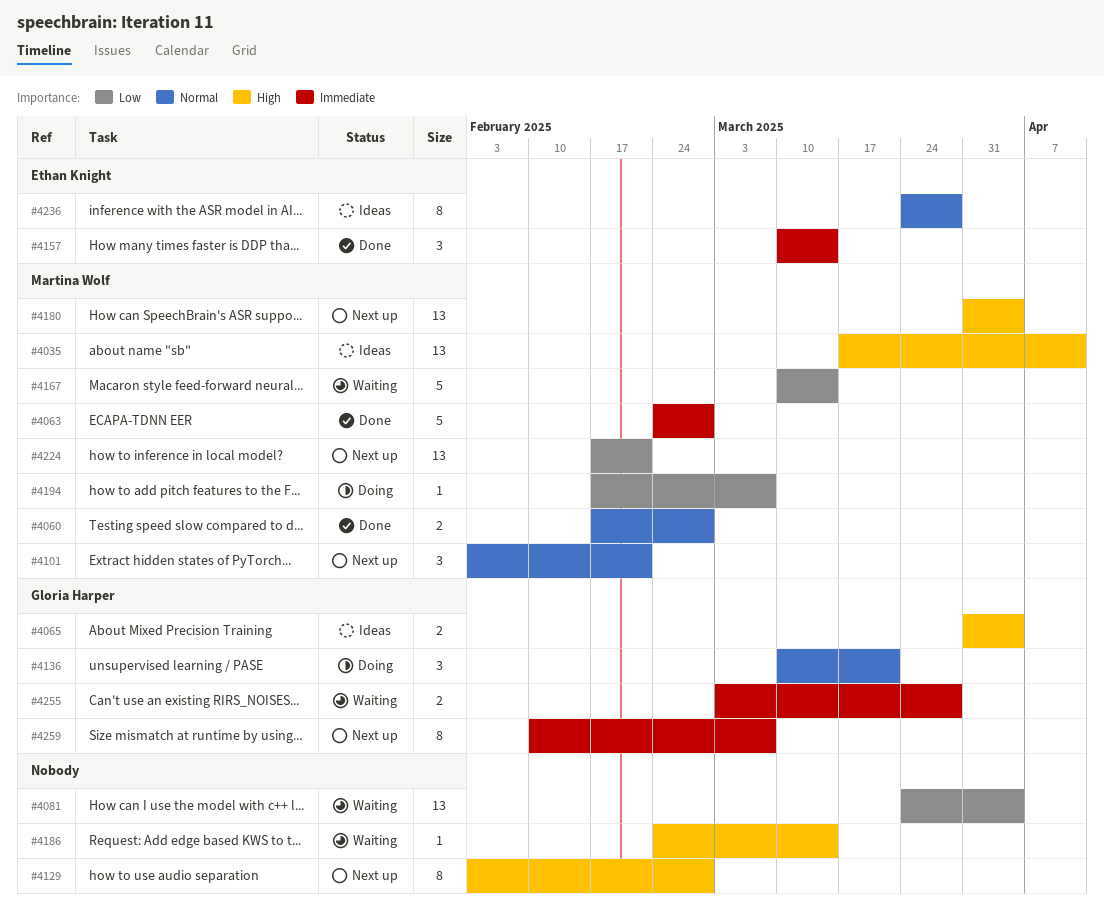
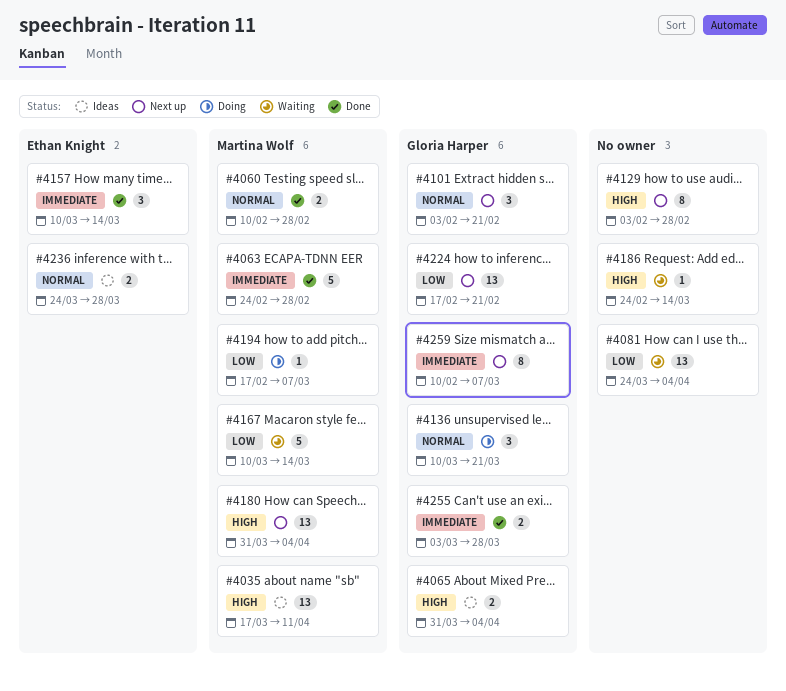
#4060, start: Feb 17 -> Feb 10
#4101, owner: Martina Wolf -> Gloria Harper
#4224, owner: Martina Wolf -> Gloria Harper
#4236, estimate: 8 -> 2
#4255, status: Waiting -> Done

